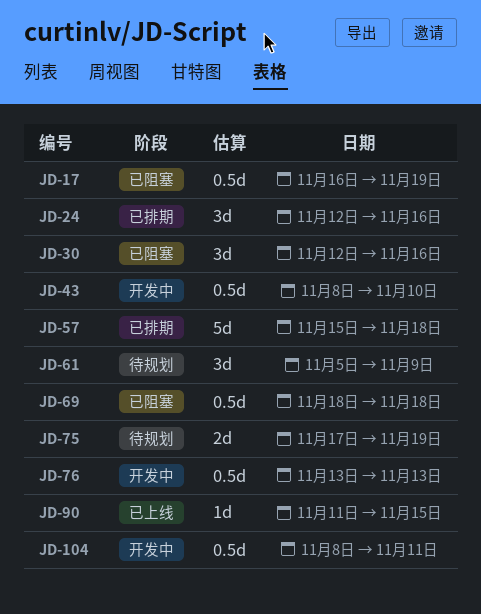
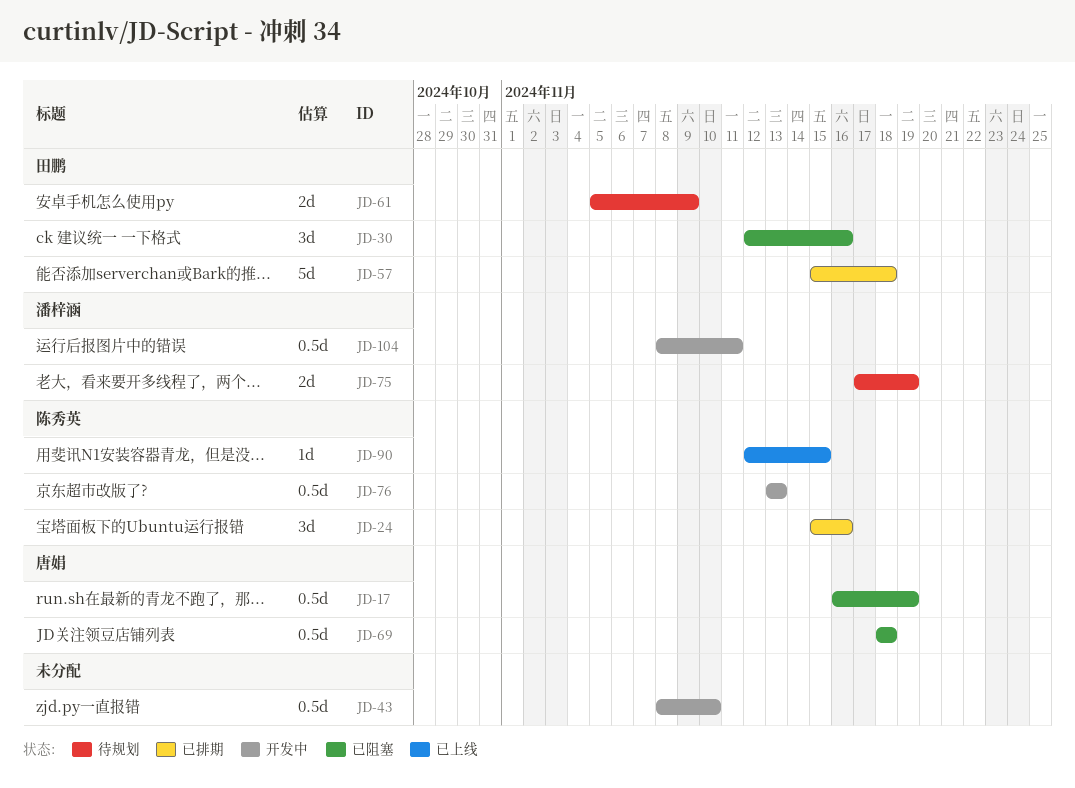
JD-24, start: Nov 12 -> Nov 15
JD-61, estimate: 3d -> 2d
JD-90, start: Nov 11 -> Nov 12

